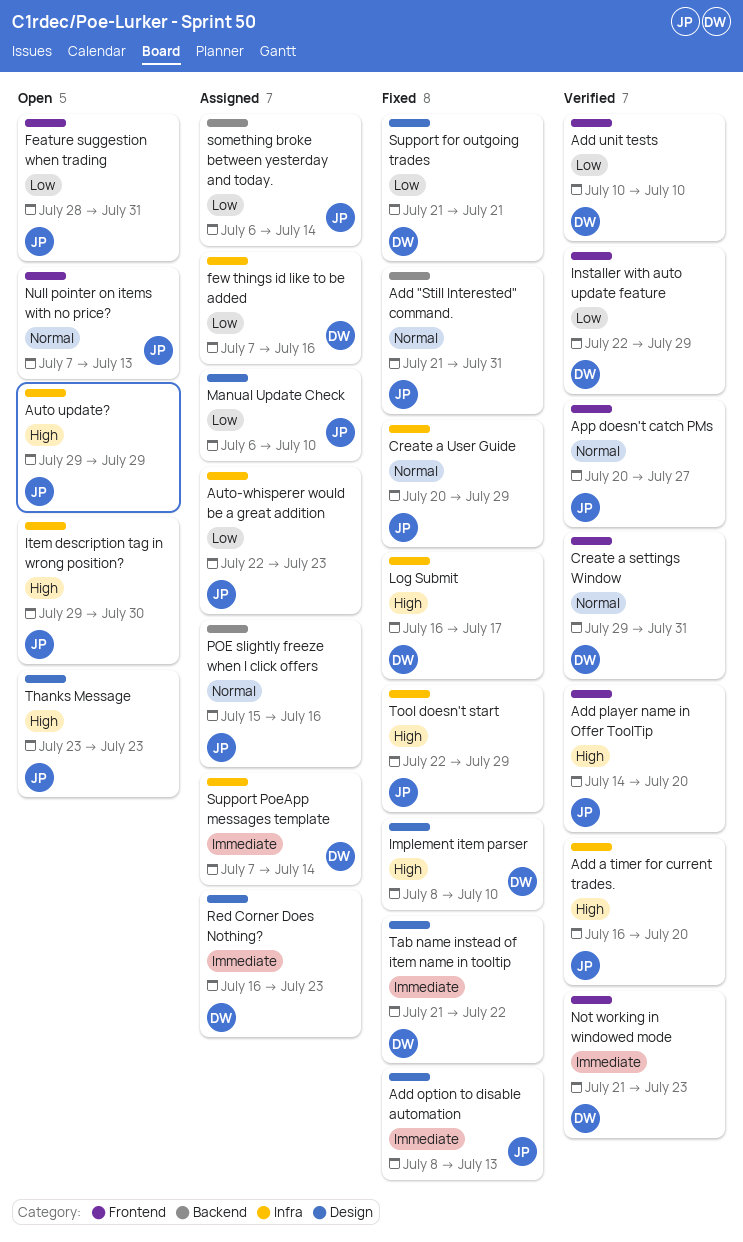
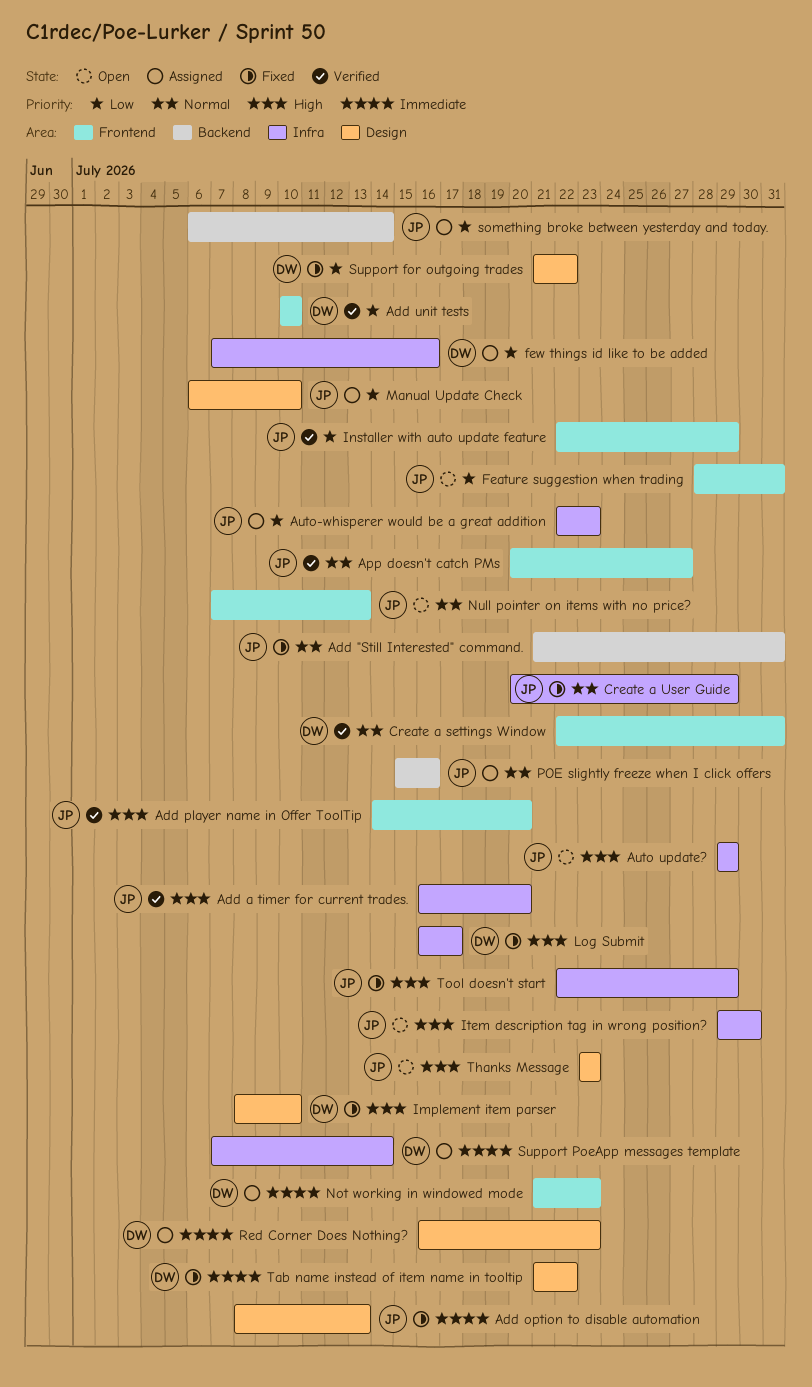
Create a settings Window, start: Jul 29 -> Jul 22
Installer with auto update feature, owner: DW -> JP
Not working in windowed mode, status: Verified -> Assigned
Support for outgoing trades, due: Jul 21 -> Jul 22

